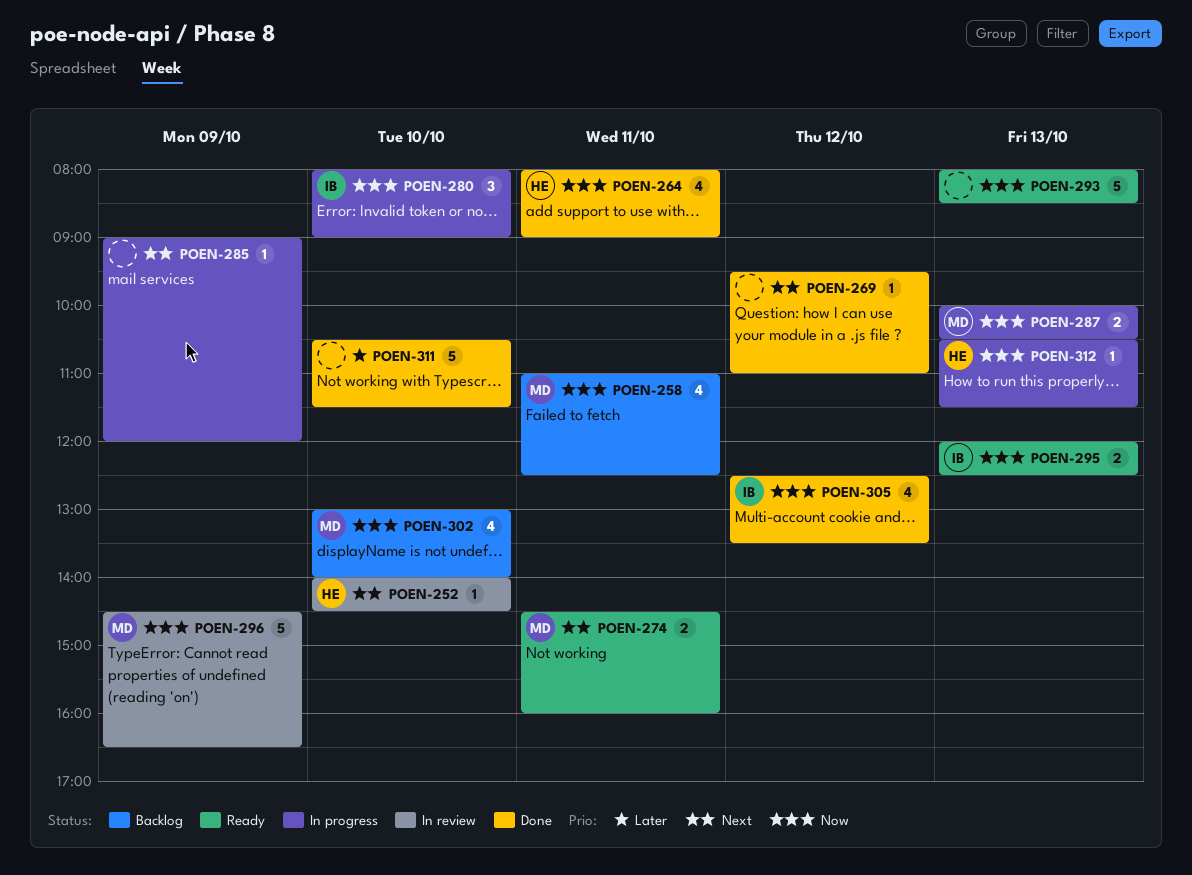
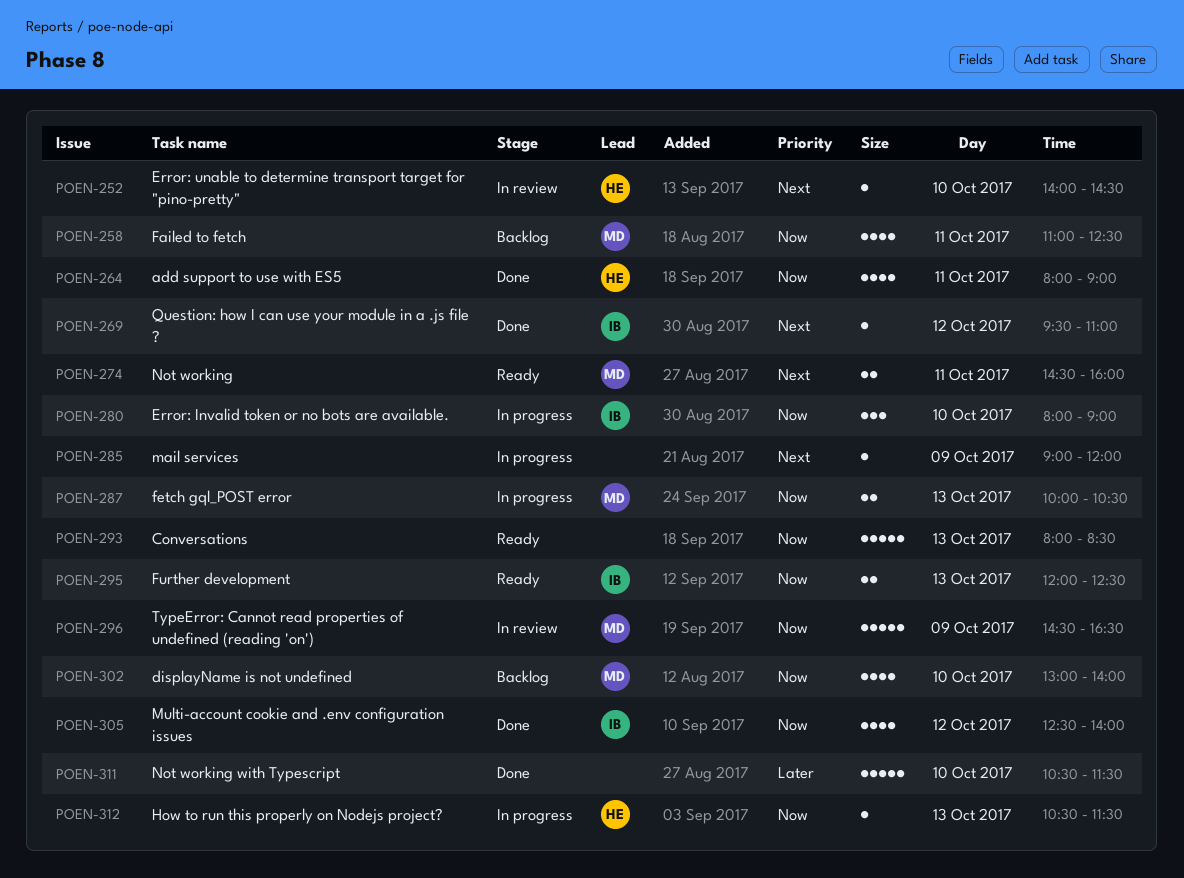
POEN-269, owner: none -> IB
POEN-305, ends: 13:30 -> 14:00

